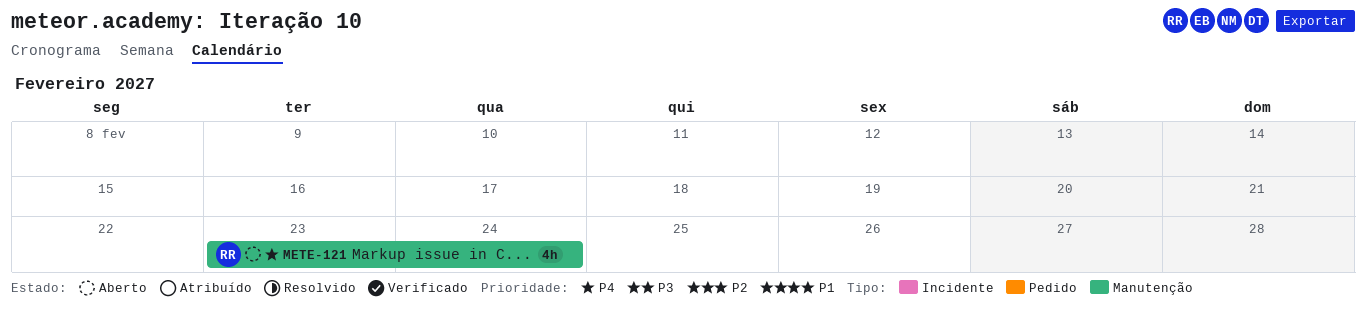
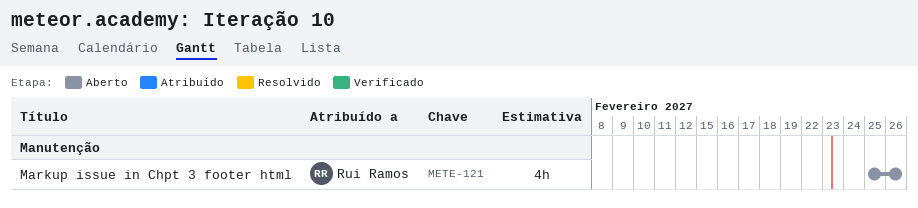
METE-121, start: Feb 23 -> Feb 25
METE-121, due: Feb 24 -> Feb 26

